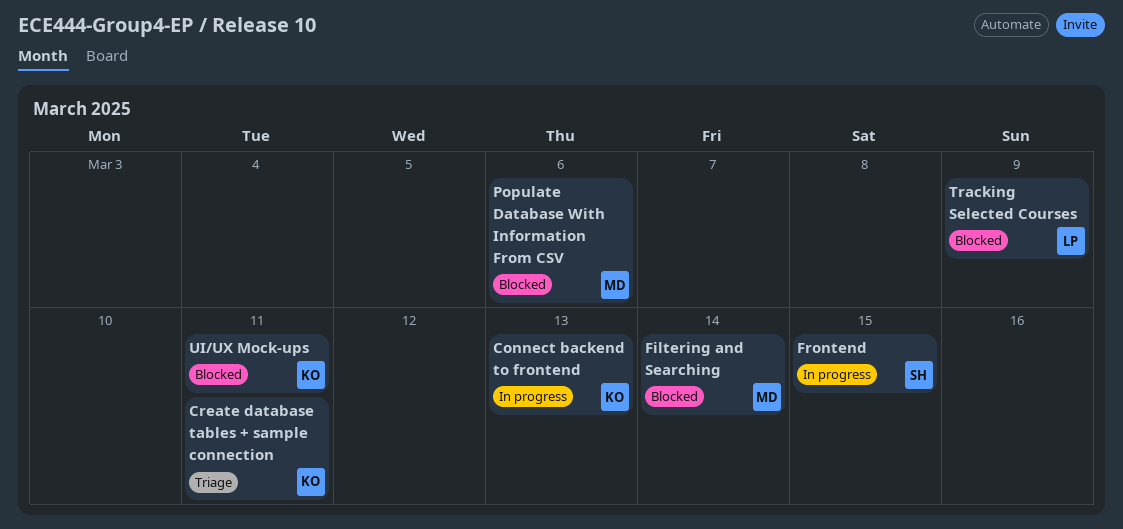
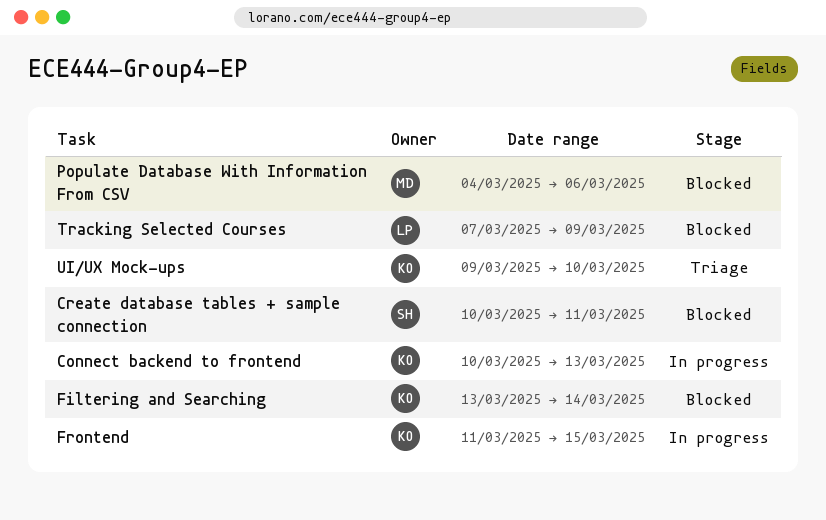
Create database tables + sample connection, status: Triage -> Blocked
Create database tables + sample connection, owner: KO -> SH
Filtering and Searching, owner: MD -> KO
Frontend, owner: SH -> KO
UI/UX Mock-ups, status: Blocked -> Triage
UI/UX Mock-ups, due: Mar 11 -> Mar 10

